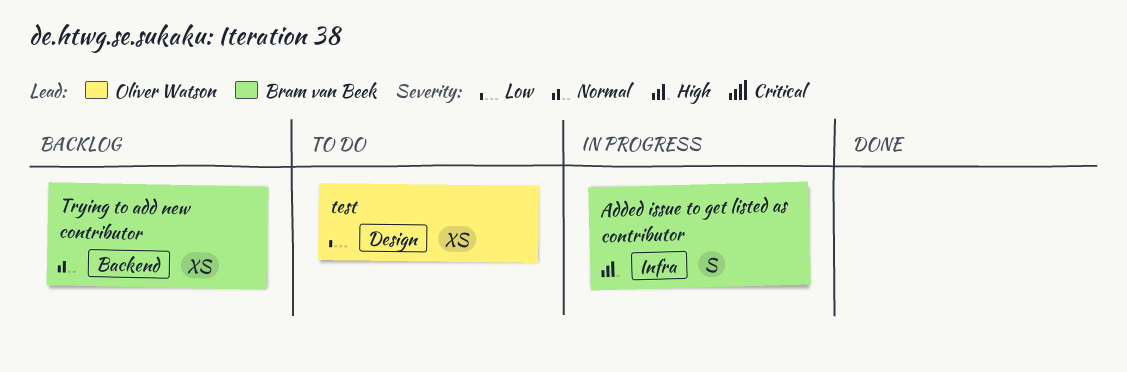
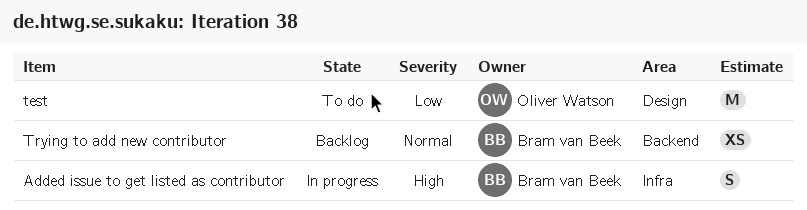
test, estimate: XS -> M

